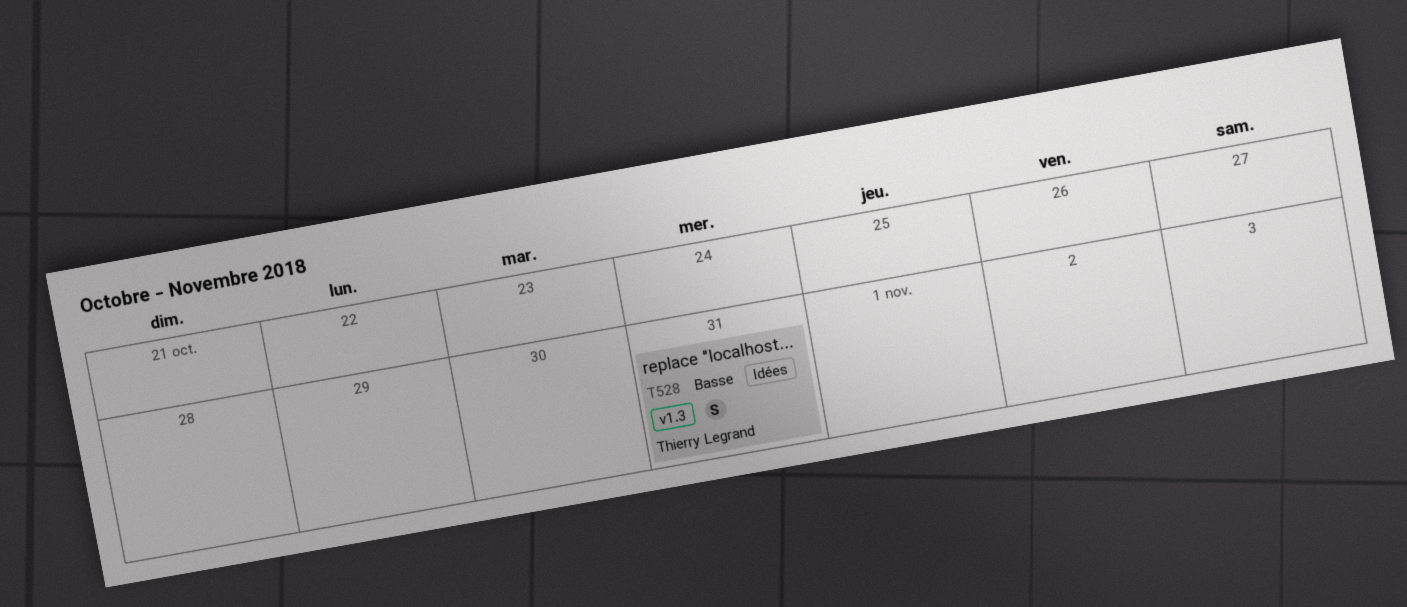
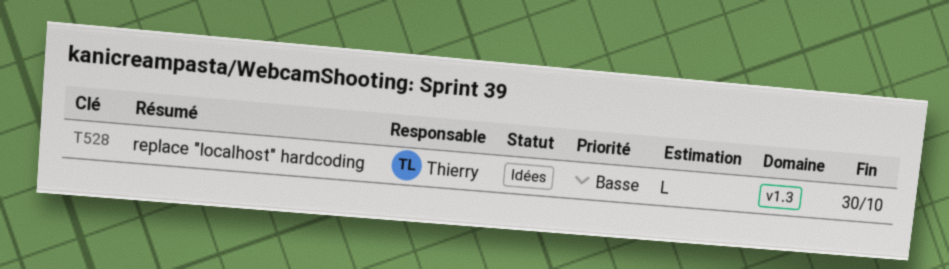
T528, estimate: S -> L
T528, due: Oct 31 -> Oct 30

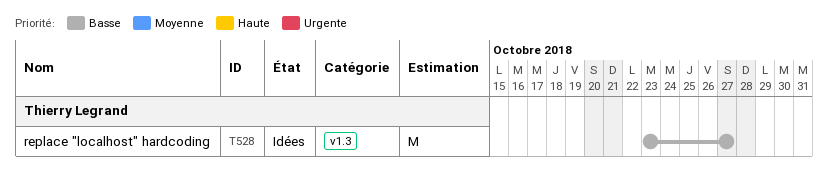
T528, estimate: L -> M
T528, due: Oct 30 -> Oct 27

